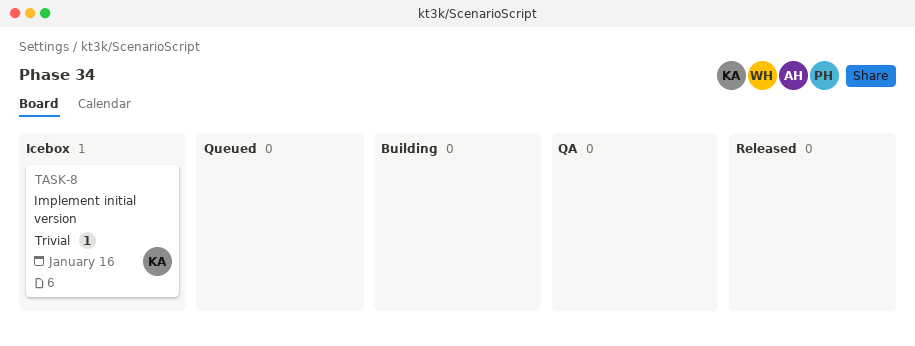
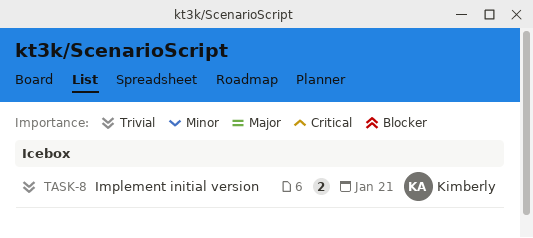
TASK-8, estimate: 1 -> 2
TASK-8, due: Jan 16 -> Jan 21

